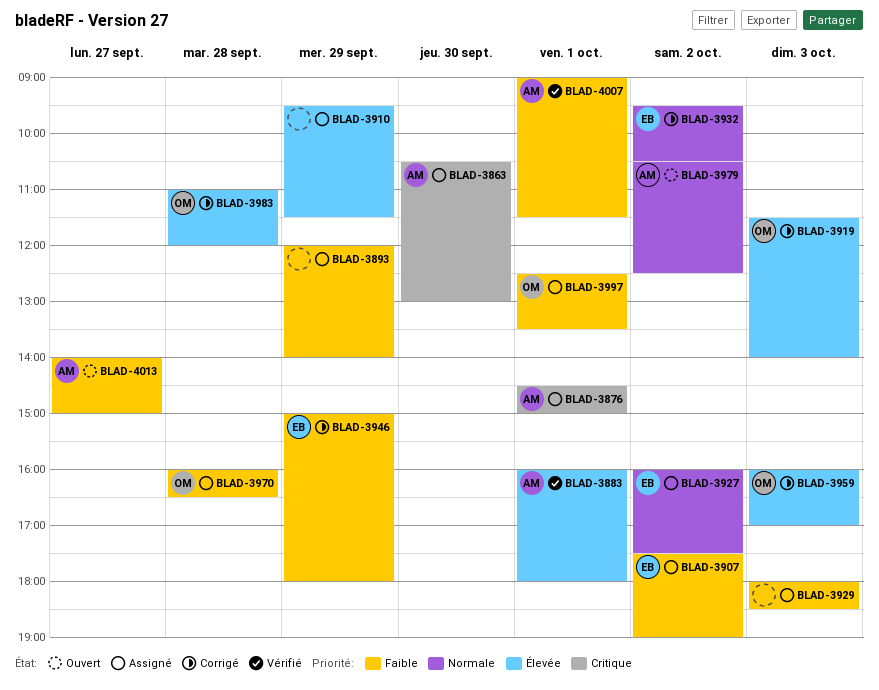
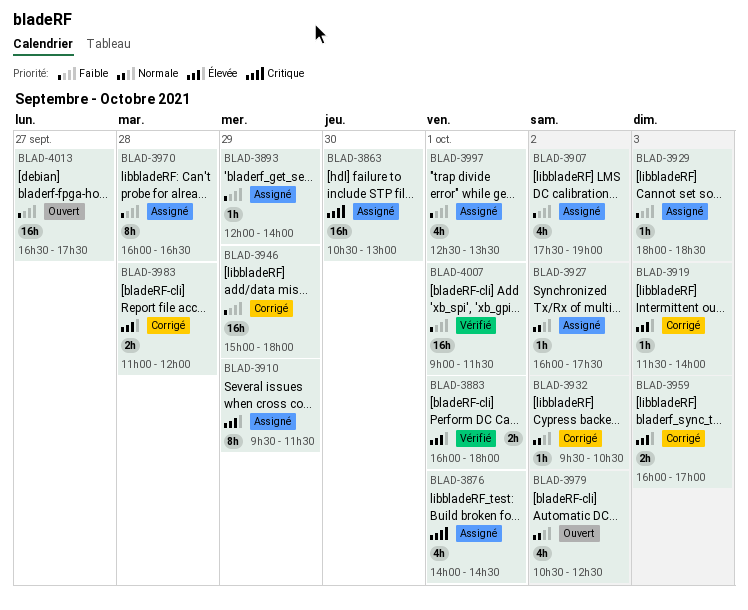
BLAD-3876, begins: 14:30 -> 14:00
BLAD-3876, ends: 15:00 -> 14:30
BLAD-4013, begins: 14:00 -> 16:30
BLAD-4013, ends: 15:00 -> 17:30

